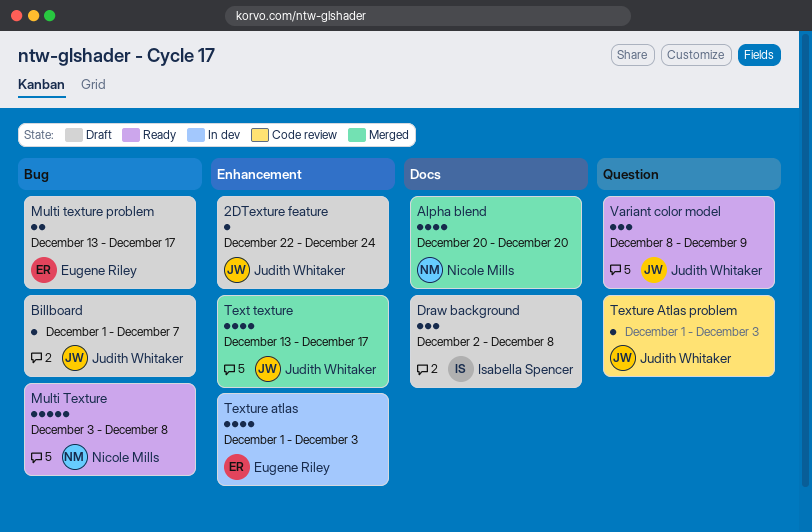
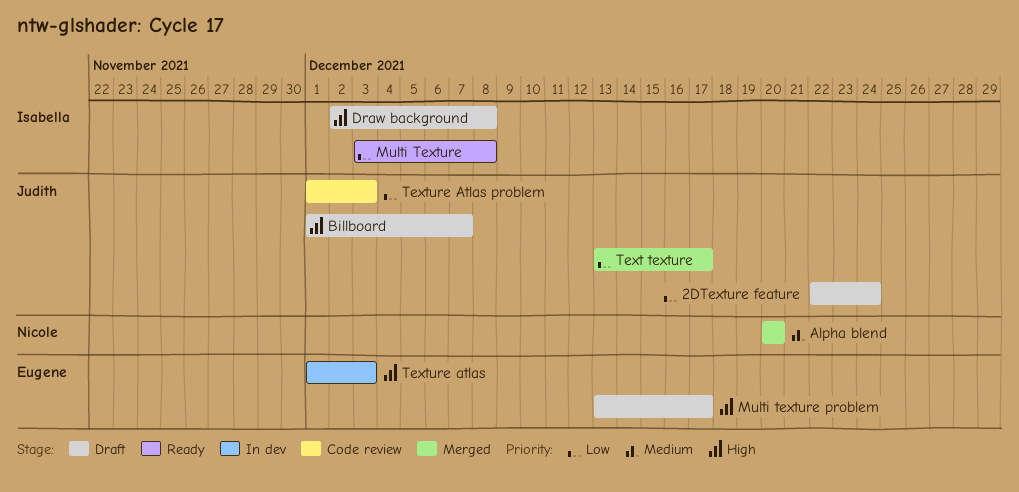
Multi Texture, owner: Nicole Mills -> Isabella Spencer
Variant color model: present -> none

